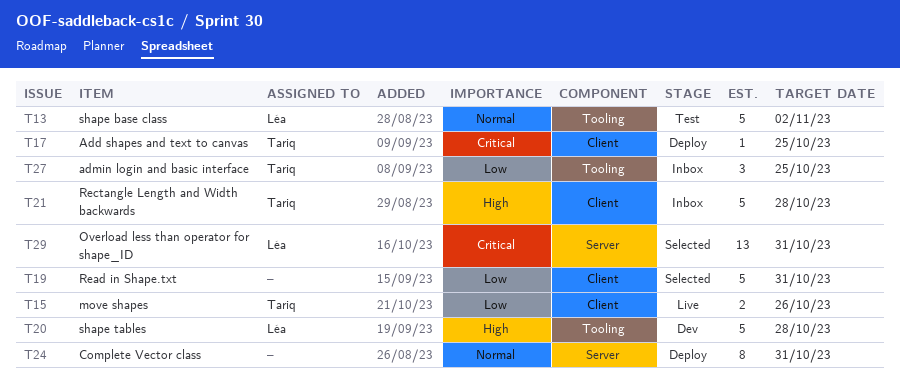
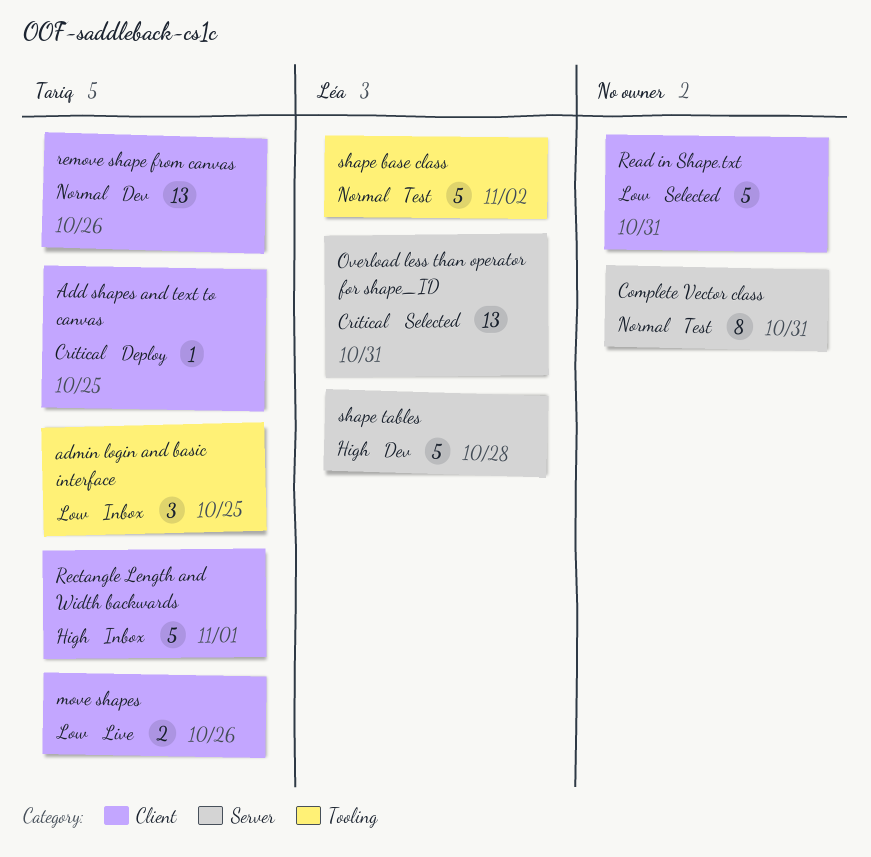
Complete Vector class, status: Deploy -> Test
Rectangle Length and Width backwards, due: Oct 28 -> Nov 1
remove shape from canvas: none -> present
shape tables, label: Tooling -> Server

